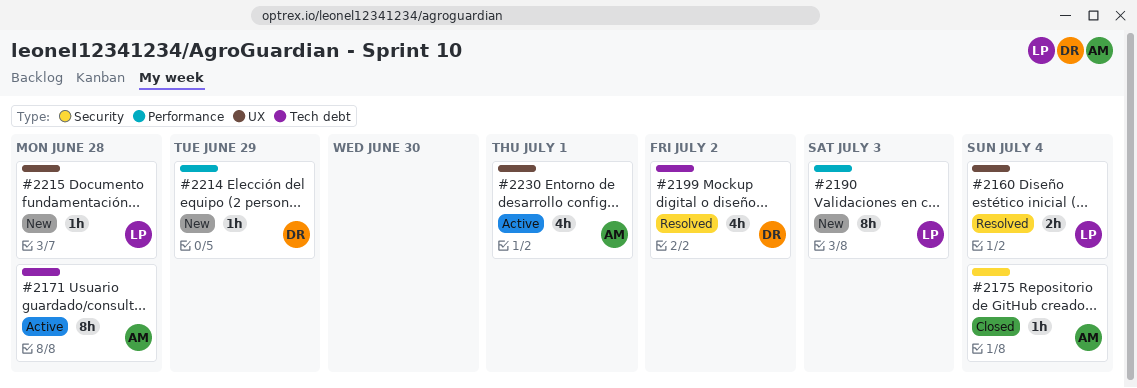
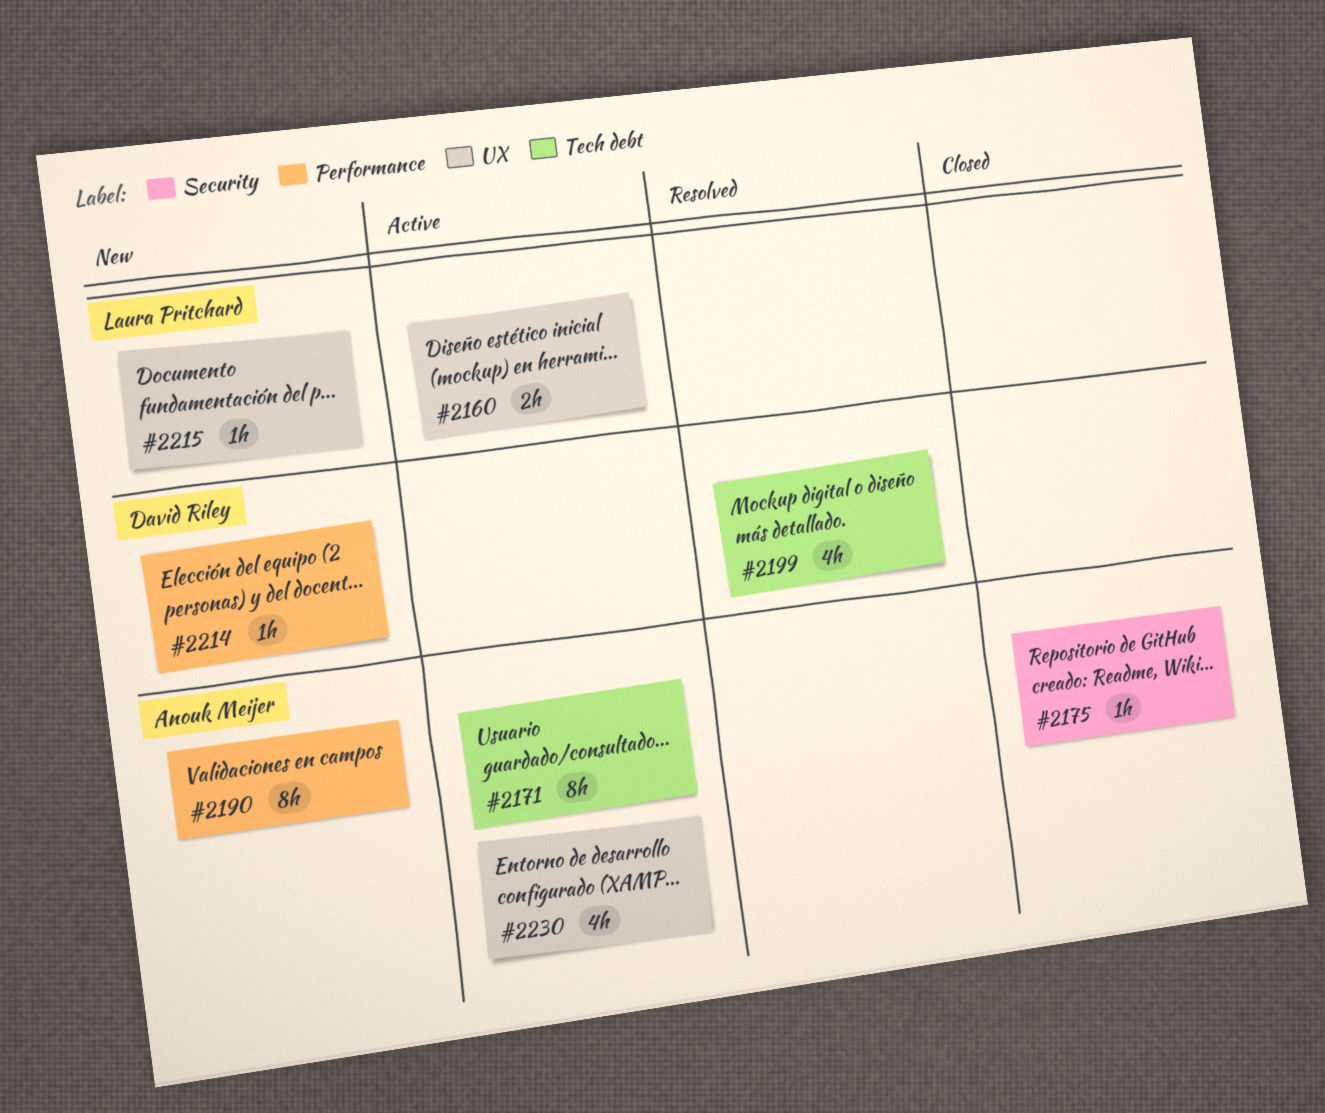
#2160, status: Resolved -> Active
#2190, owner: Laura Pritchard -> Anouk Meijer

